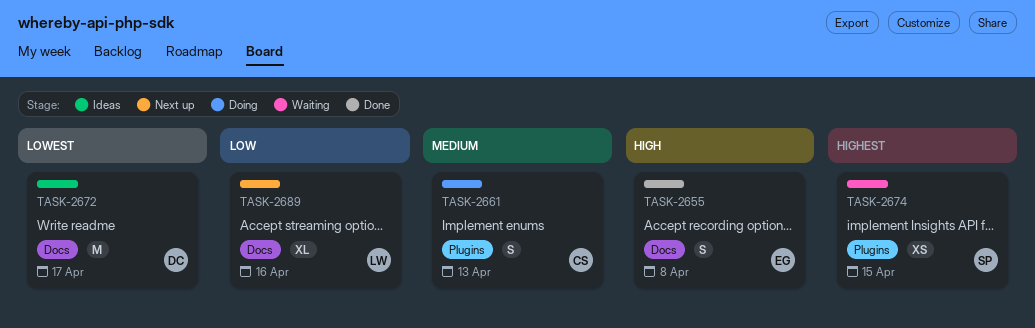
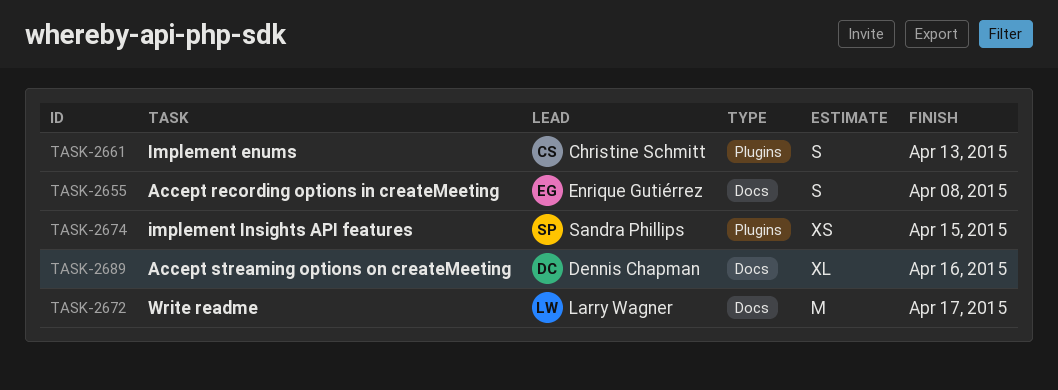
TASK-2672, owner: Dennis Chapman -> Larry Wagner
TASK-2689, owner: Larry Wagner -> Dennis Chapman

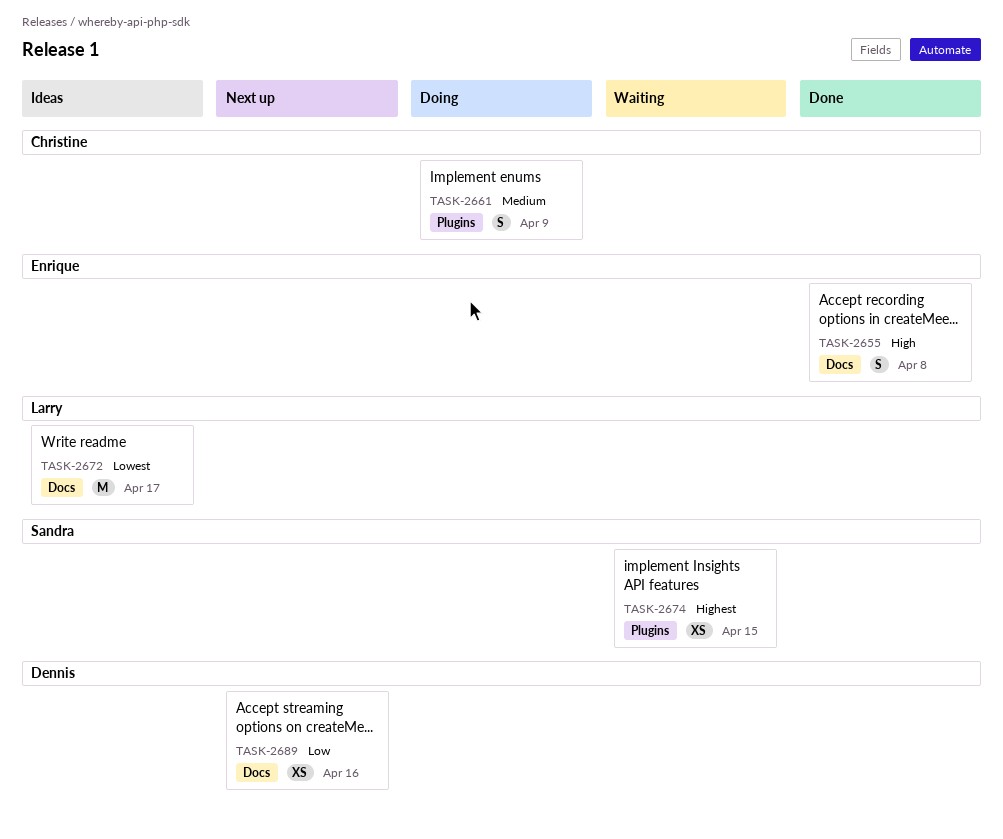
TASK-2661, due: Apr 13 -> Apr 9
TASK-2689, estimate: XL -> XS

